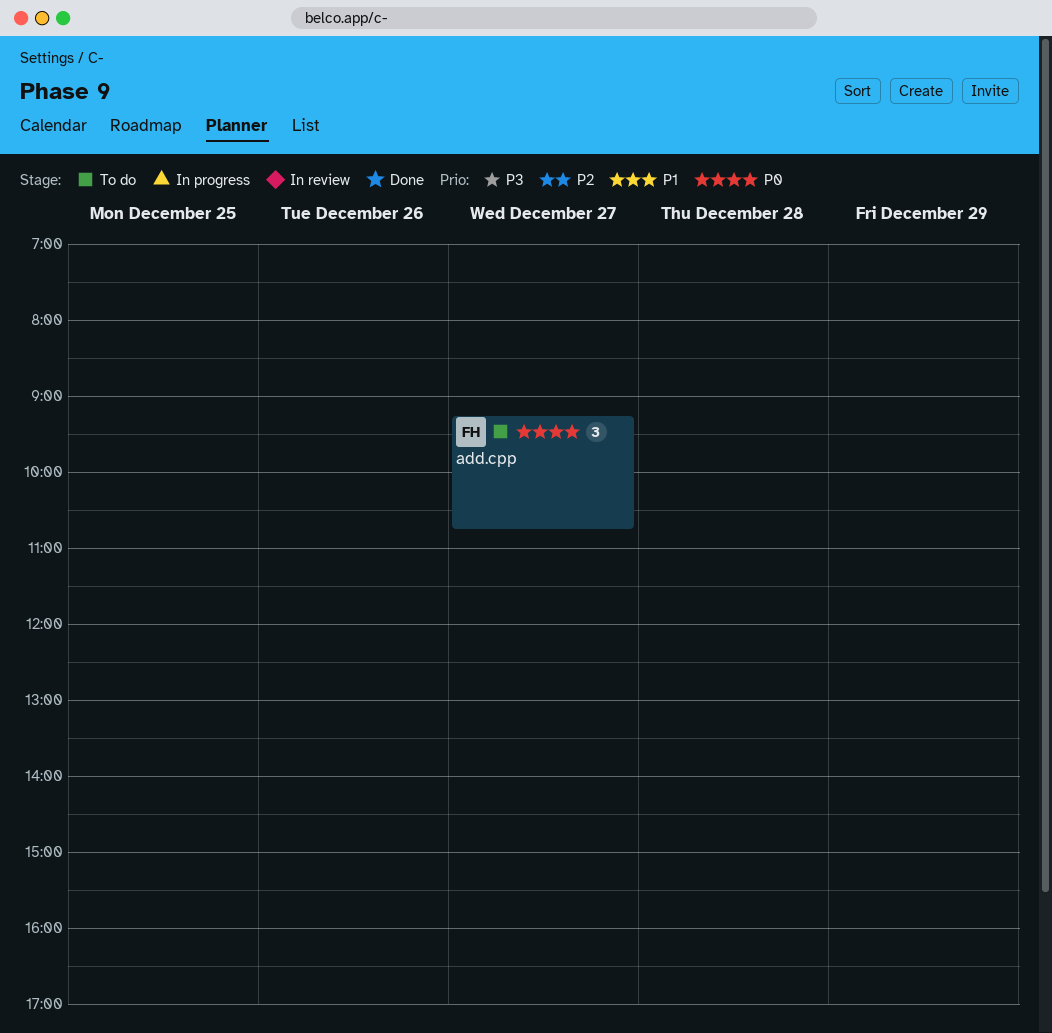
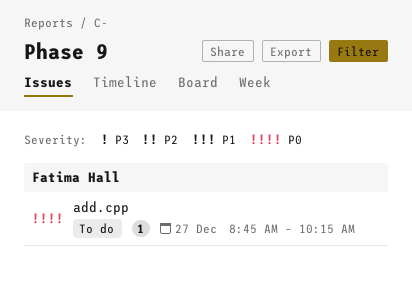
add.cpp, estimate: 3 -> 1
add.cpp, begins: 09:15 -> 08:45
add.cpp, ends: 10:45 -> 10:15

